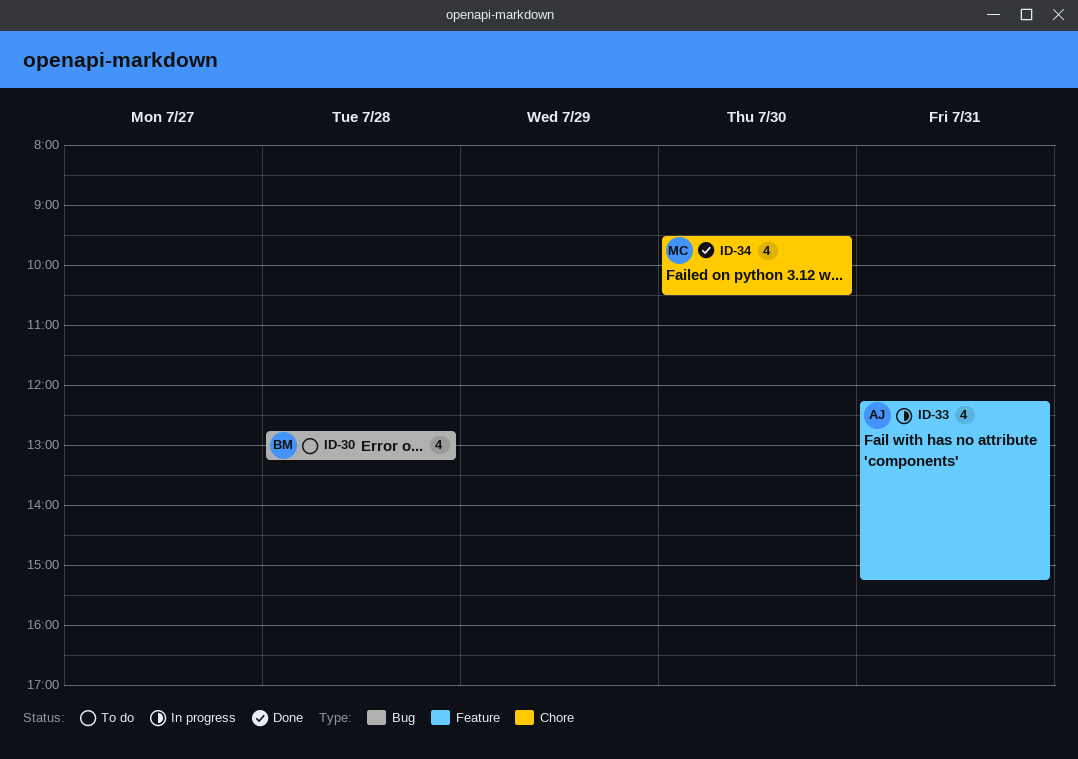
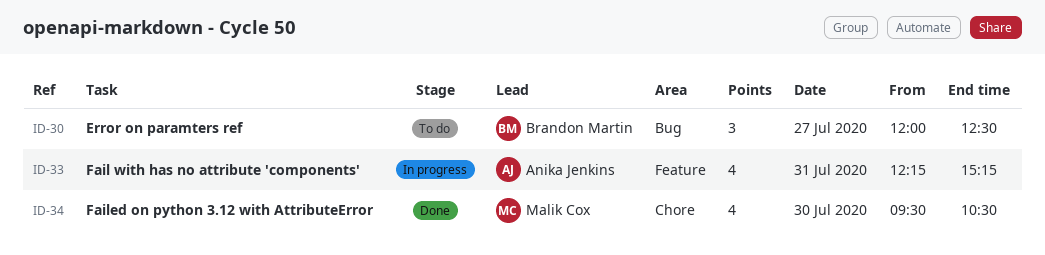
ID-30, estimate: 4 -> 3
ID-30, day: Jul 28 -> Jul 27
ID-30, begins: 12:45 -> 12:00
ID-30, ends: 13:15 -> 12:30

